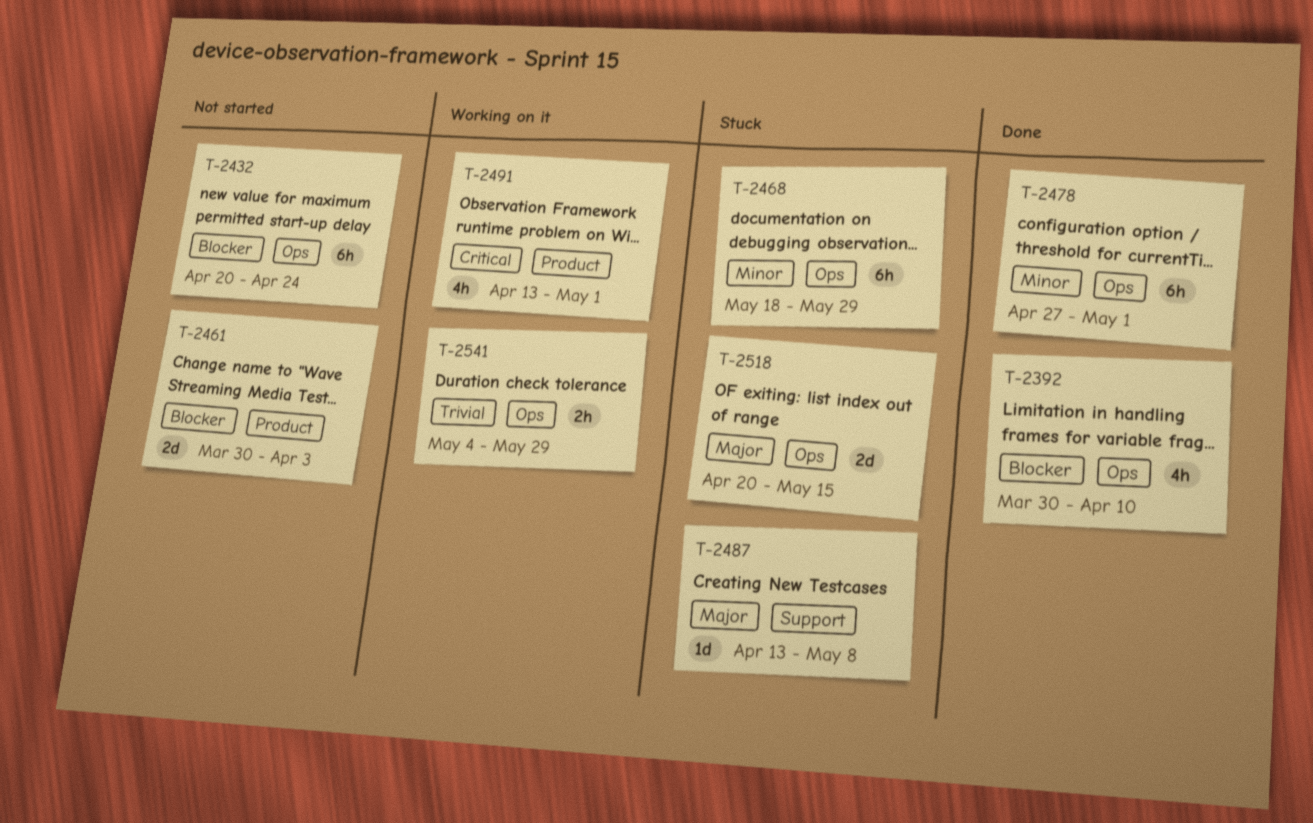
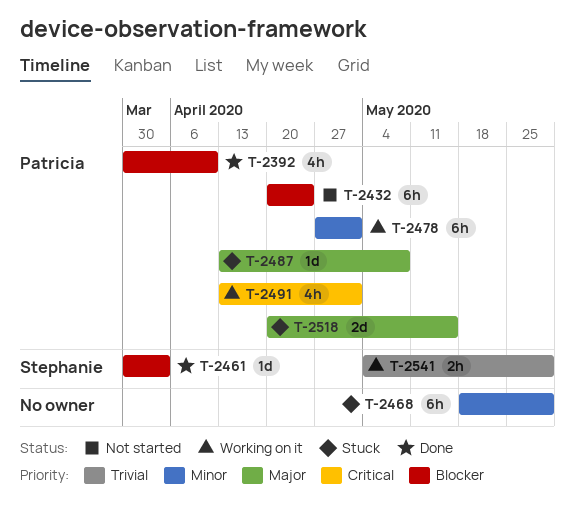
T-2461, status: Not started -> Done
T-2461, estimate: 2d -> 1d
T-2478, status: Done -> Working on it

